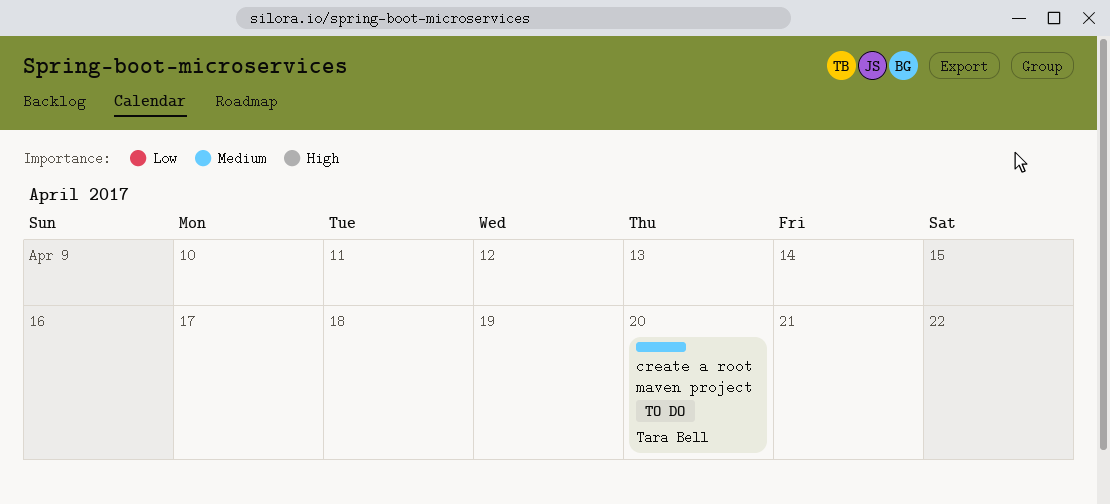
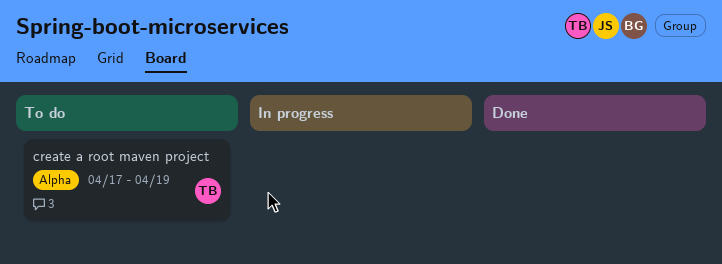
create a root maven project, due: Apr 20 -> Apr 19

